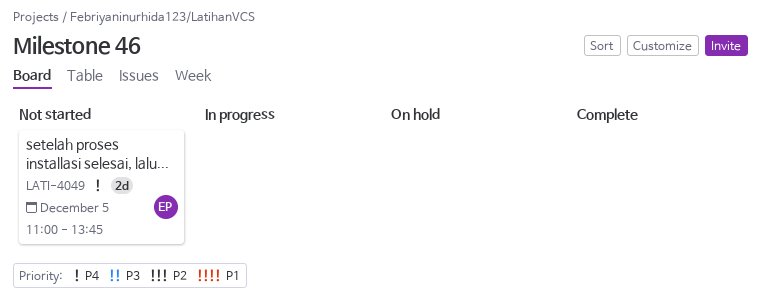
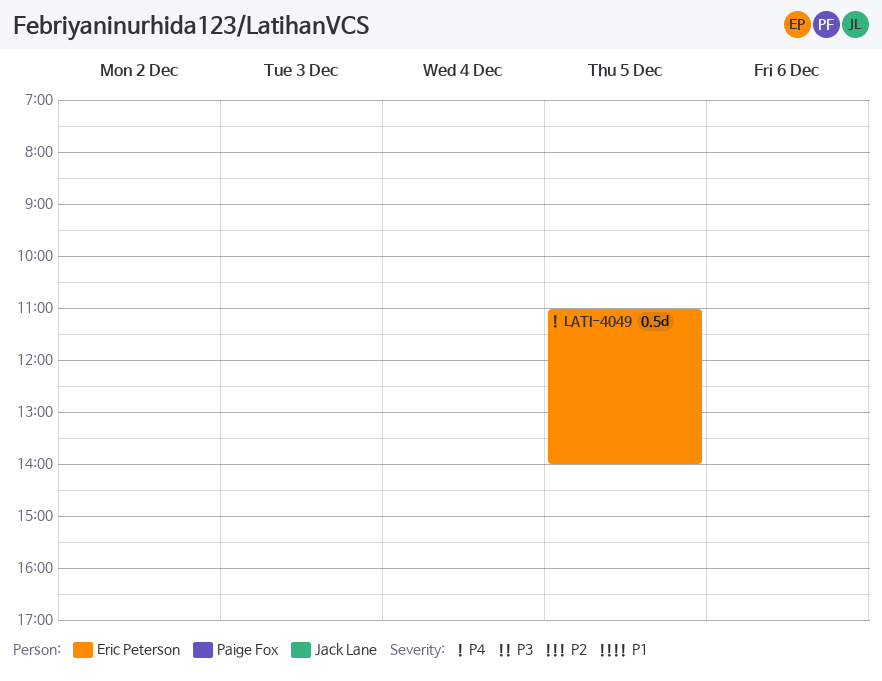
LATI-4049, estimate: 2d -> 0.5d
LATI-4049, ends: 13:45 -> 14:00

